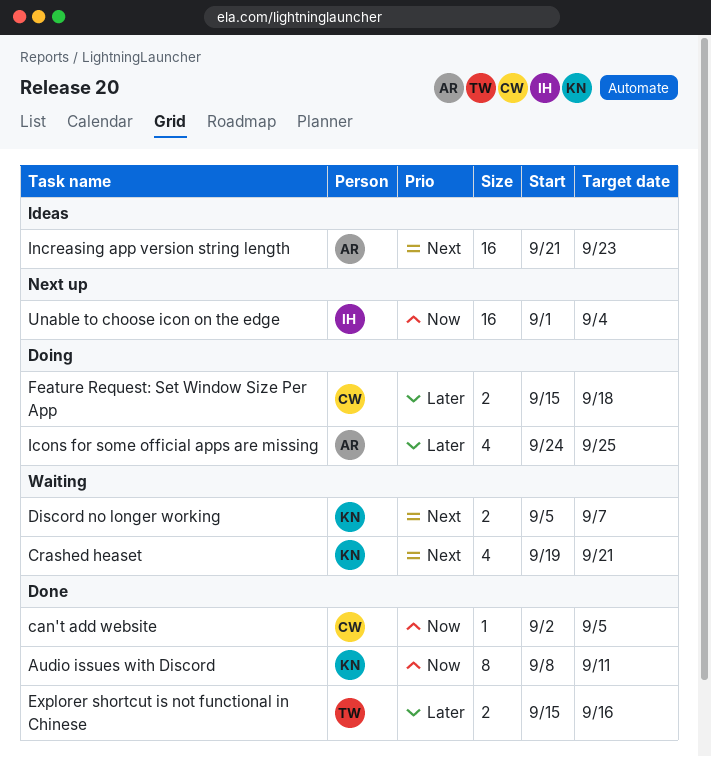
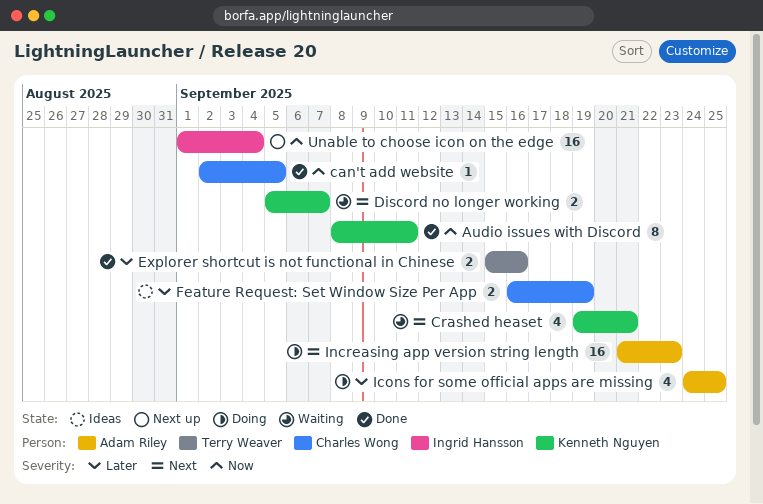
Feature Request: Set Window Size Per App, status: Doing -> Ideas
Feature Request: Set Window Size Per App, start: Sep 15 -> Sep 16
Feature Request: Set Window Size Per App, due: Sep 18 -> Sep 19
Increasing app version string length, status: Ideas -> Doing

